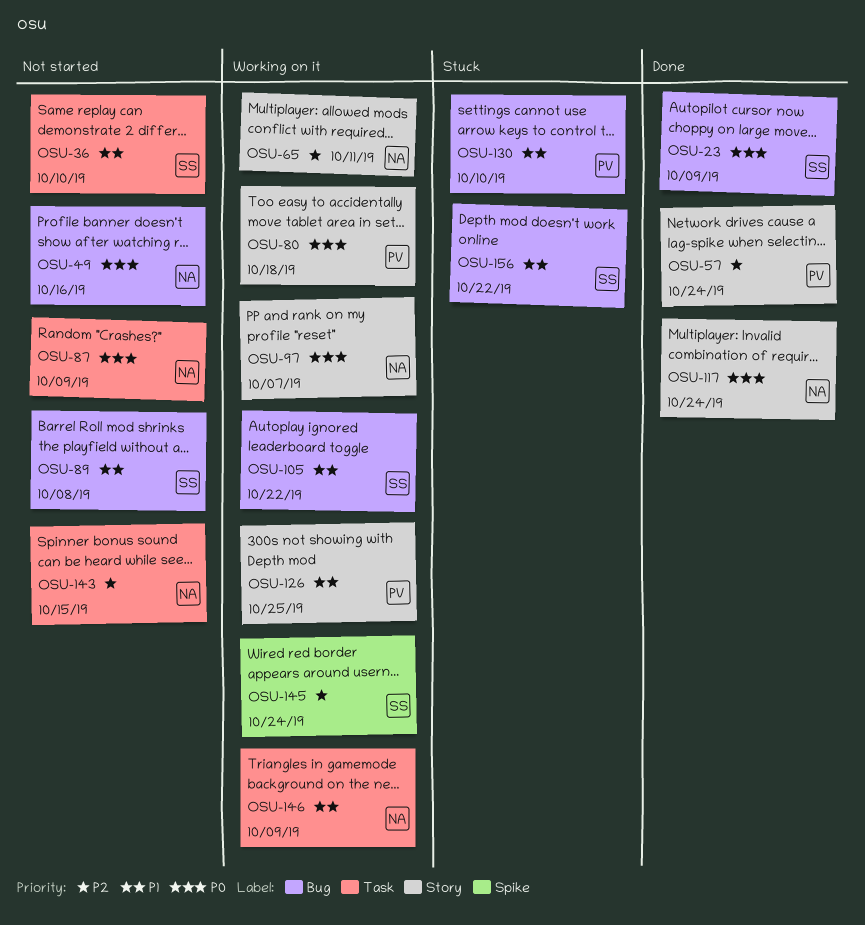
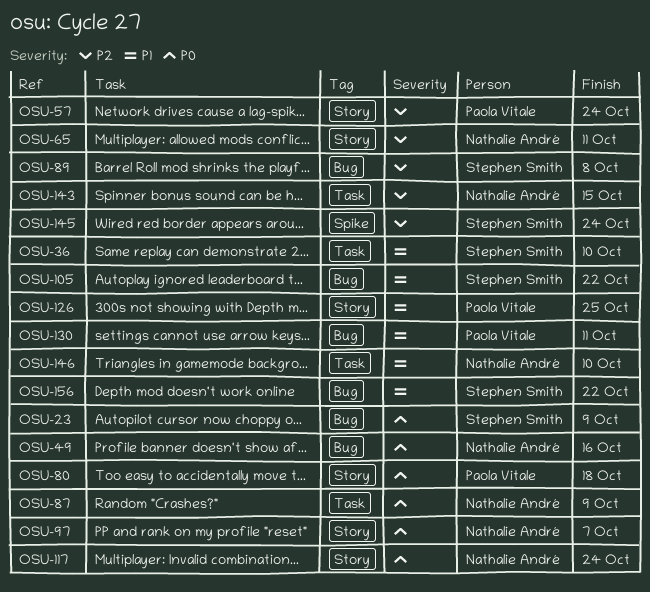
OSU-89, priority: P1 -> P2
OSU-130, due: Oct 10 -> Oct 11
OSU-146, due: Oct 9 -> Oct 10

